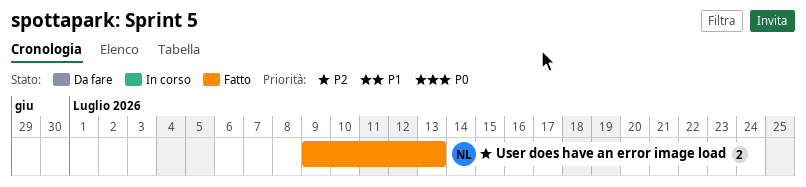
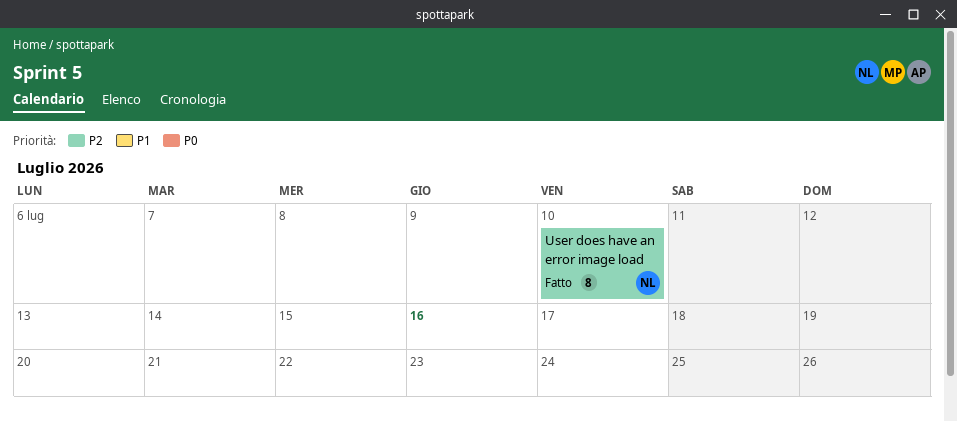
User does have an error image load, estimate: 2 -> 8
User does have an error image load, due: Jul 13 -> Jul 10

